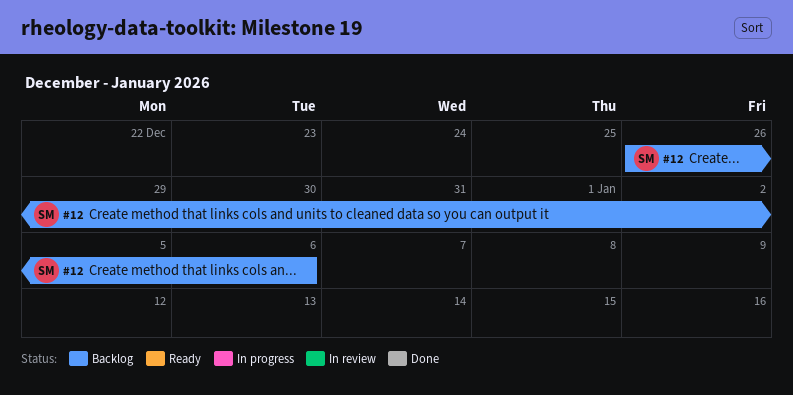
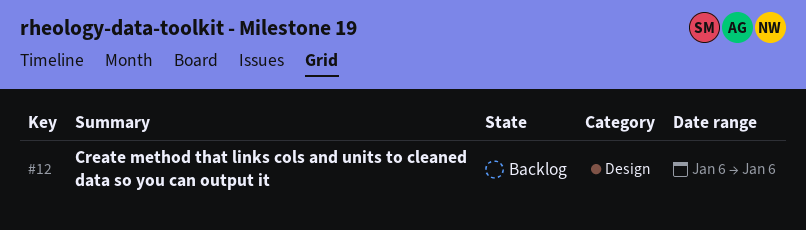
#12, start: Dec 26 -> Jan 6

